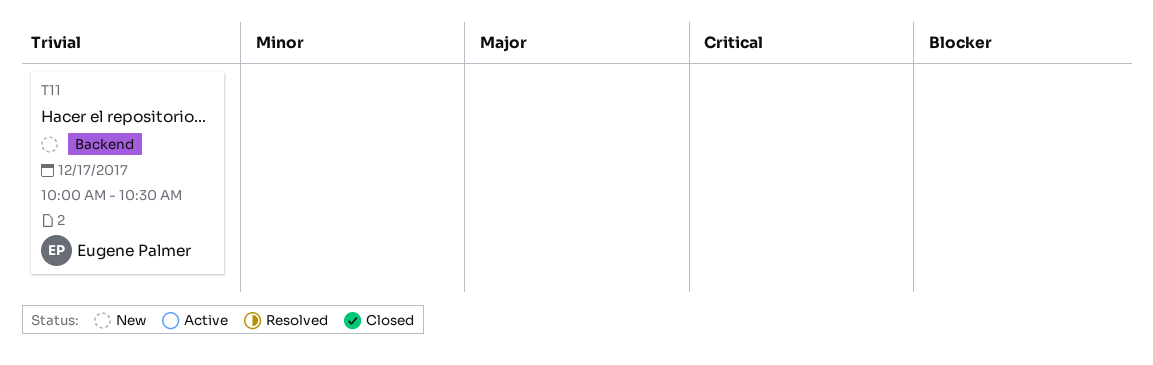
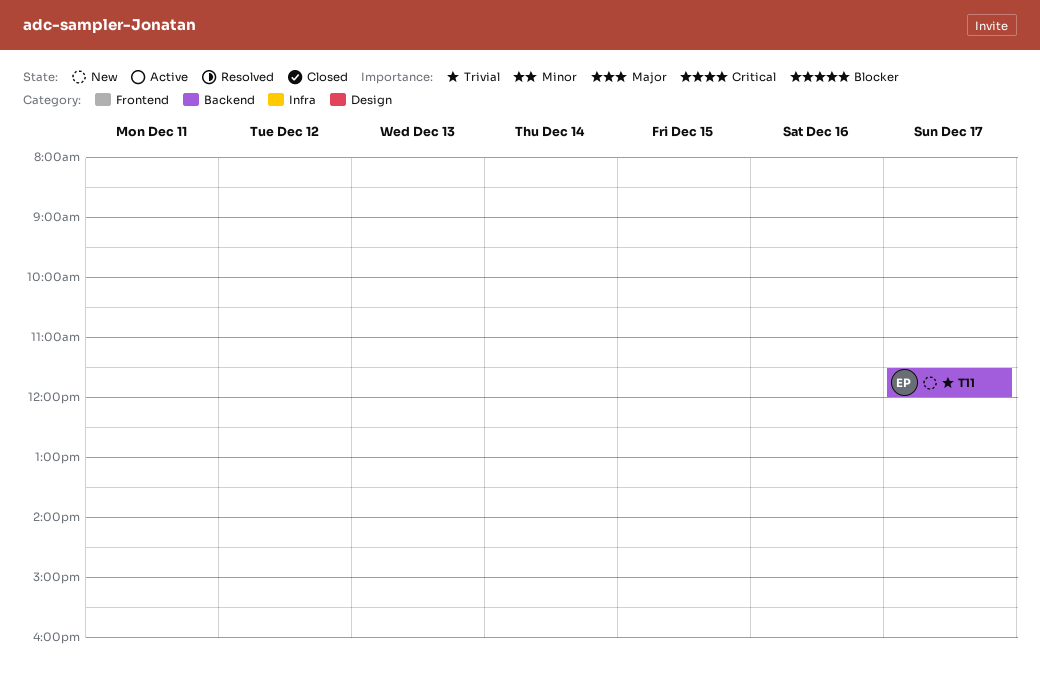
T11, begins: 10:00 -> 11:30
T11, ends: 10:30 -> 12:00

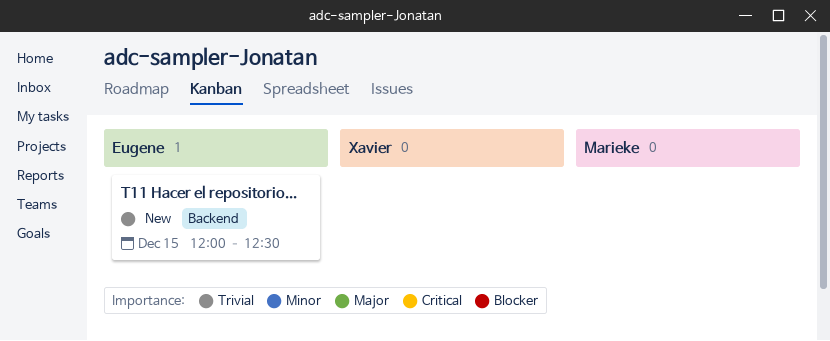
T11, day: Dec 17 -> Dec 15
T11, begins: 11:30 -> 12:00
T11, ends: 12:00 -> 12:30

